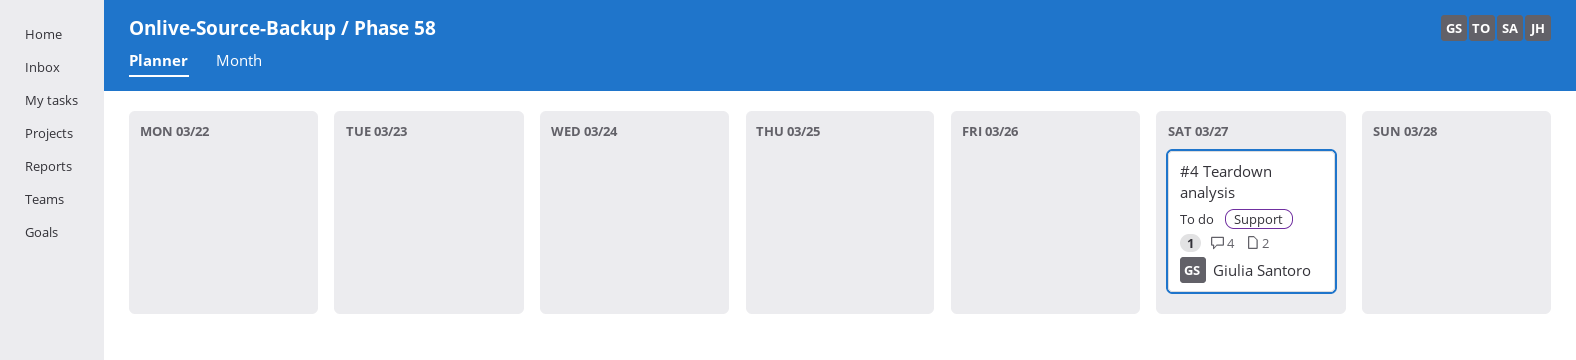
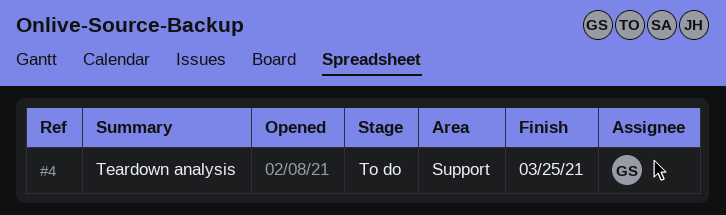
#4, due: Mar 27 -> Mar 25

